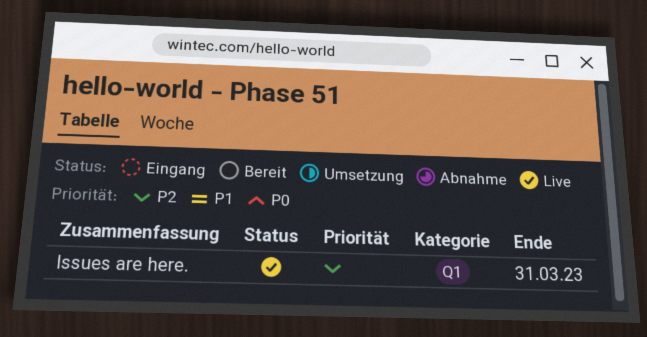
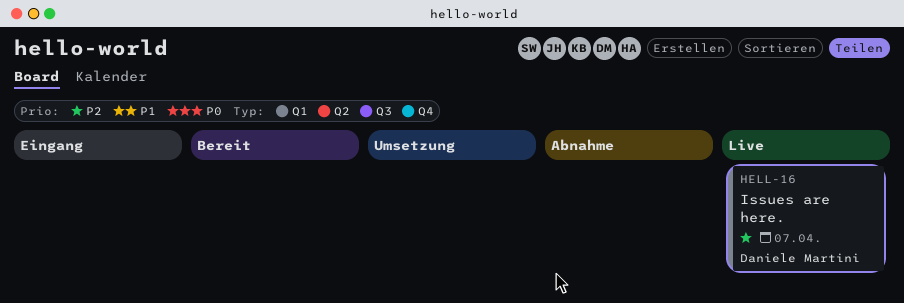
Issues are here., due: Mar 31 -> Apr 7

